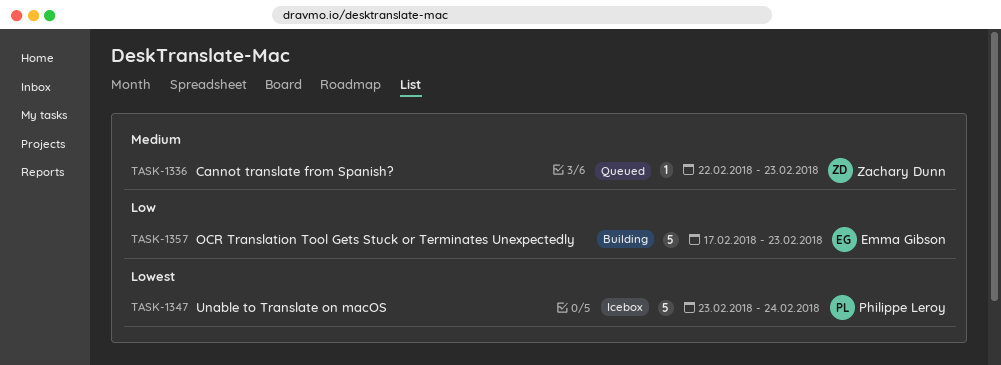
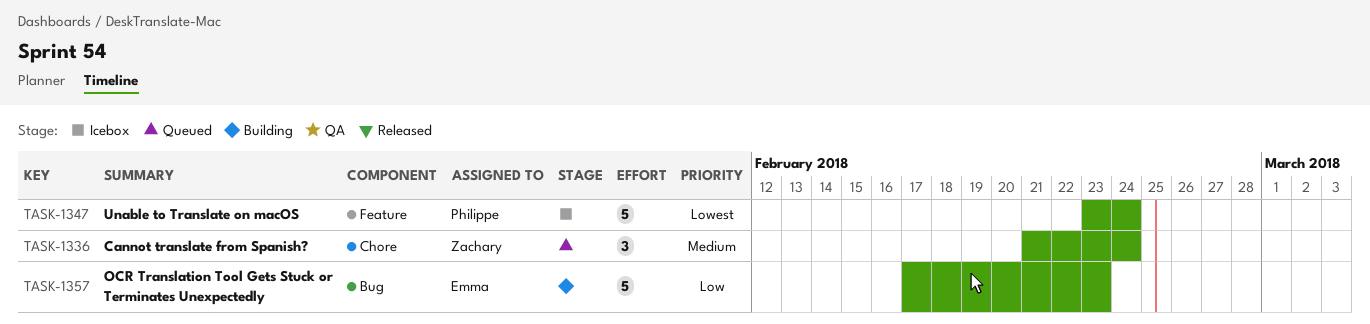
TASK-1336, estimate: 1 -> 3
TASK-1336, start: Feb 22 -> Feb 21
TASK-1336, due: Feb 23 -> Feb 24

